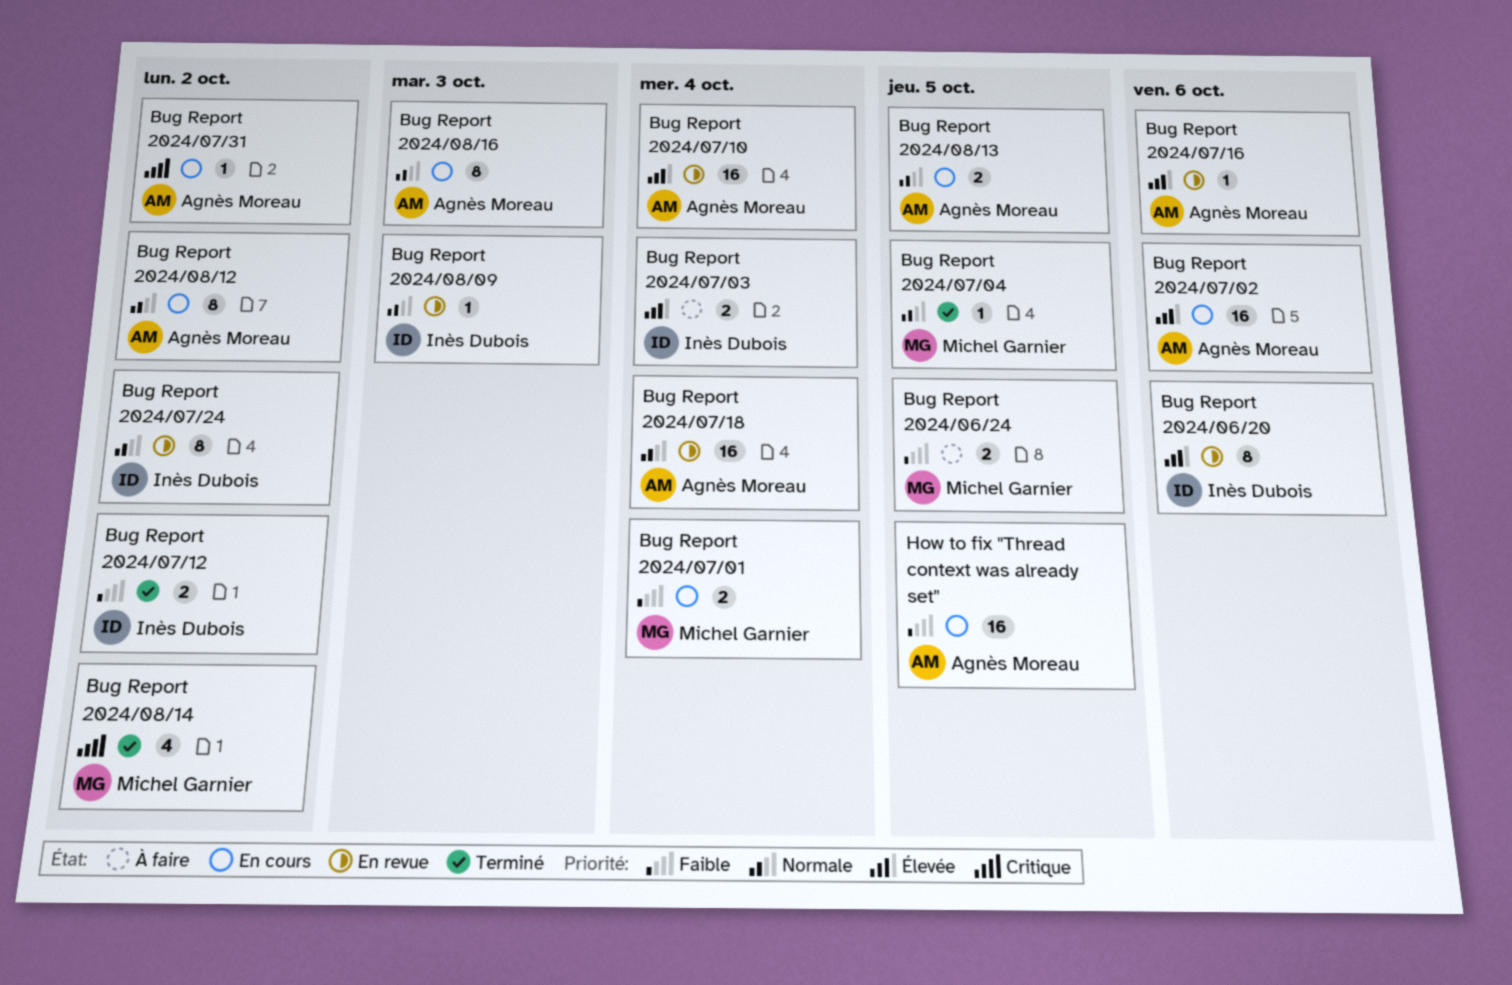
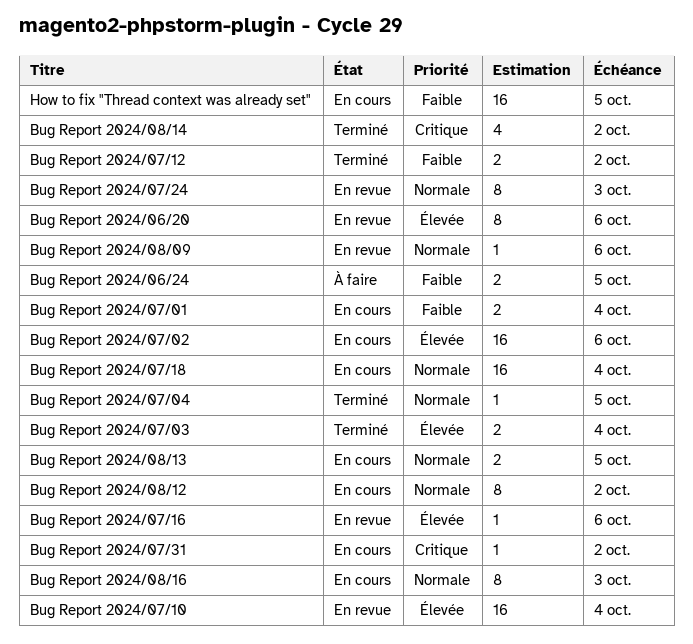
Bug Report 2024/07/03, status: À faire -> Terminé
Bug Report 2024/07/18, status: En revue -> En cours
Bug Report 2024/07/24, due: Oct 2 -> Oct 3
Bug Report 2024/08/09, due: Oct 3 -> Oct 6

